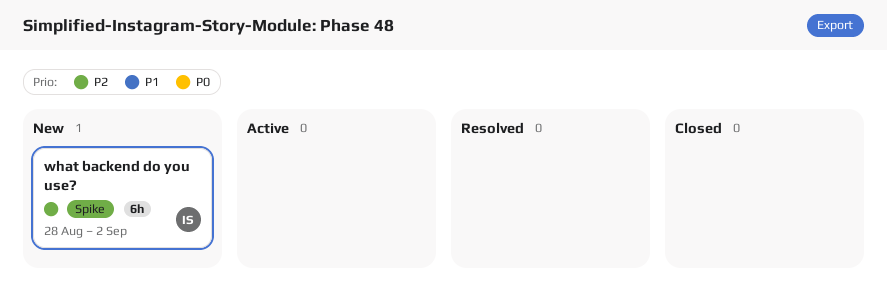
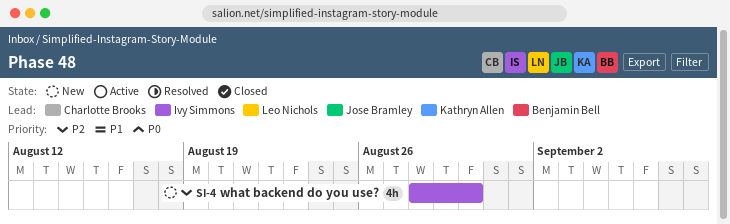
what backend do you use?, estimate: 6h -> 4h
what backend do you use?, due: Sep 2 -> Aug 30

